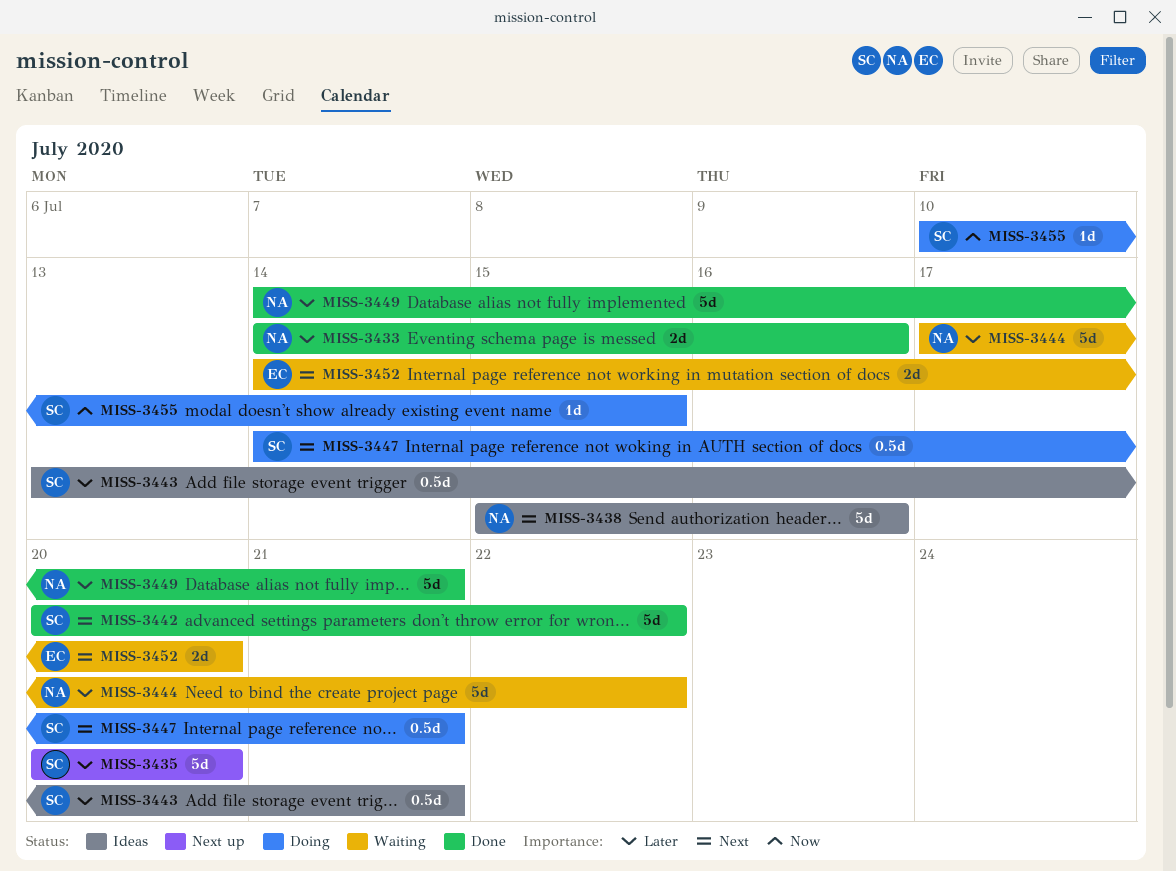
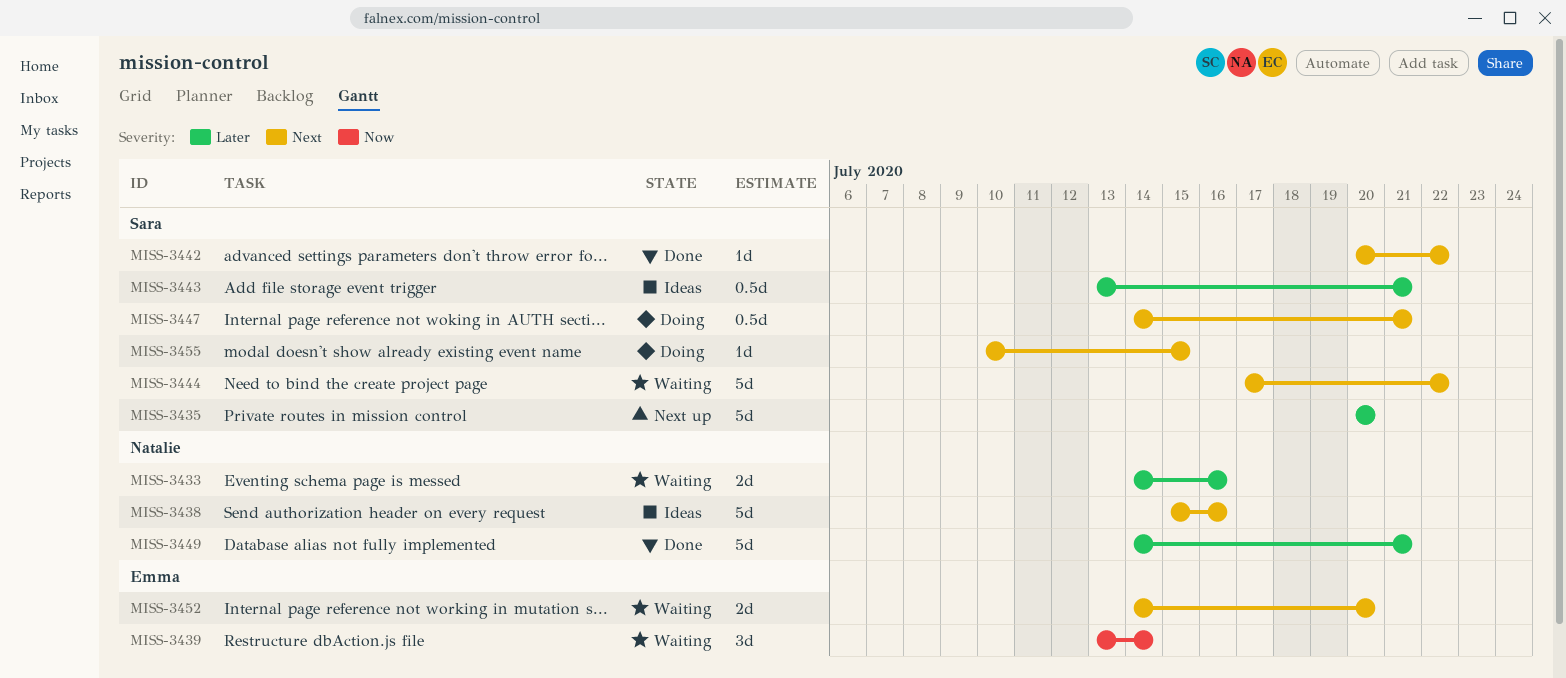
MISS-3433, status: Done -> Waiting
MISS-3439: none -> present
MISS-3442, estimate: 5d -> 1d
MISS-3444, owner: Natalie -> Sara
MISS-3444, priority: Later -> Next
MISS-3455, priority: Now -> Next

